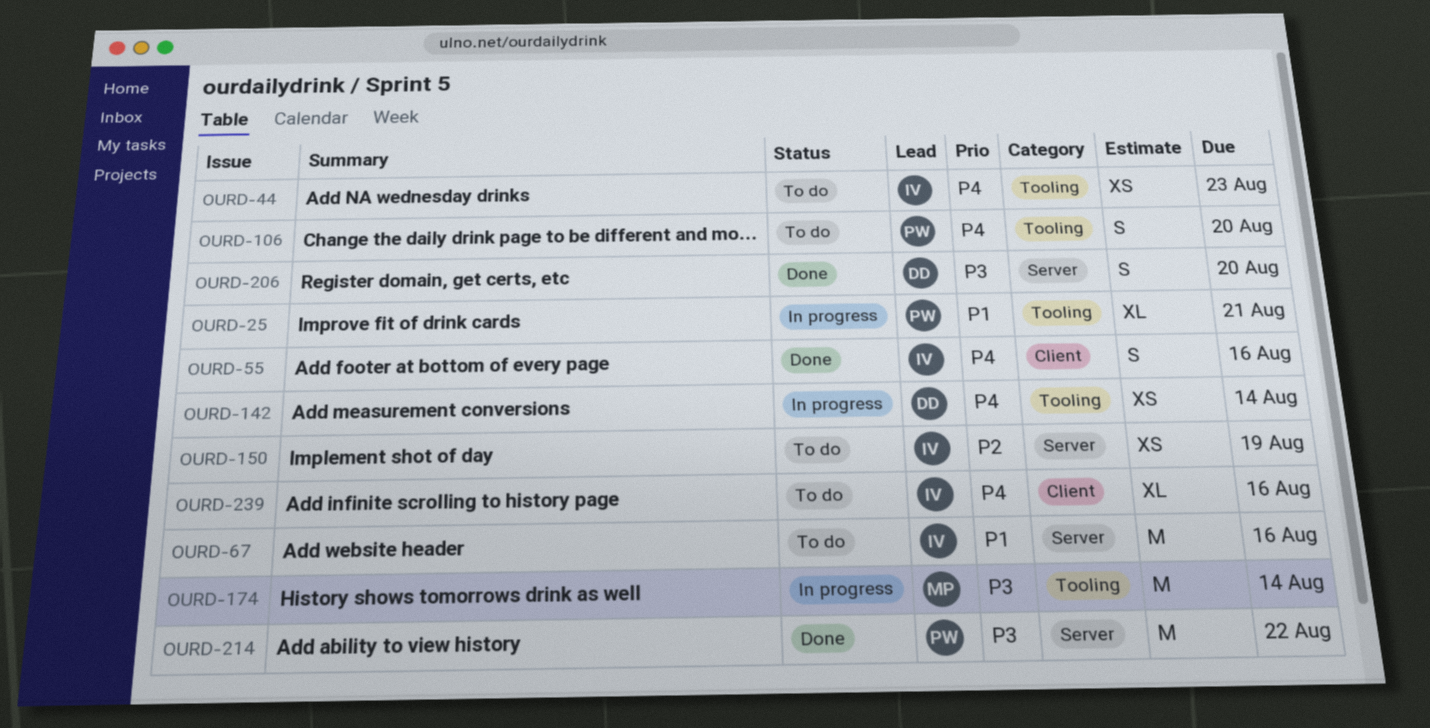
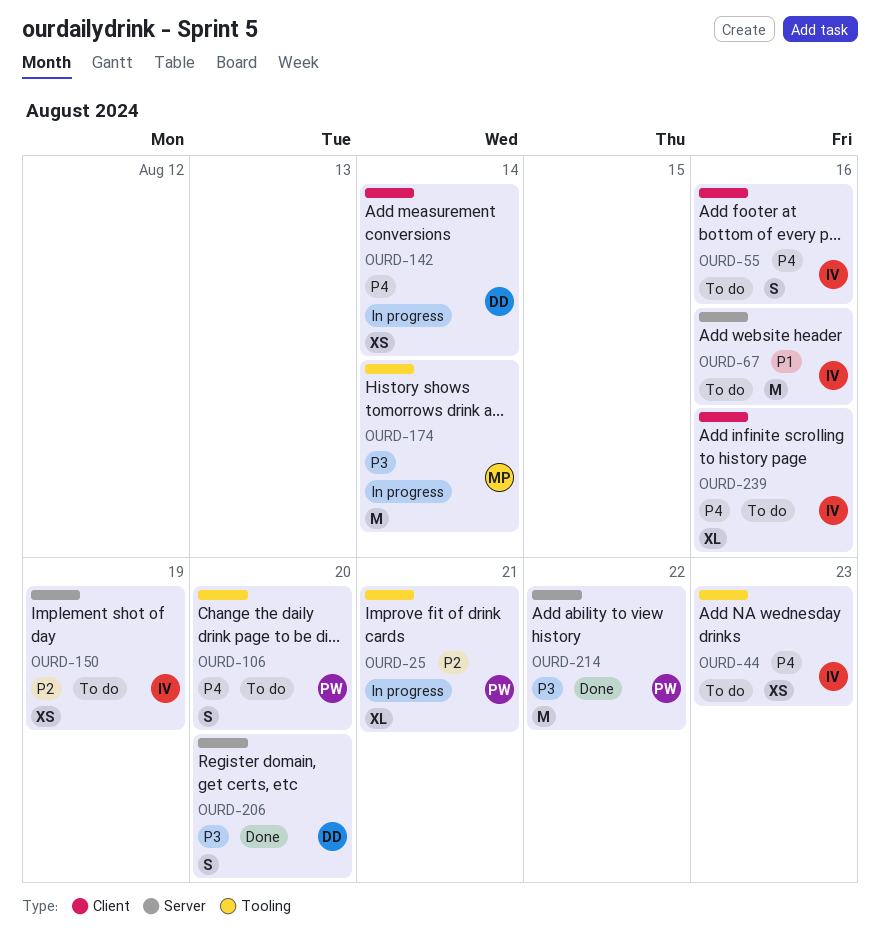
OURD-25, priority: P1 -> P2
OURD-55, status: Done -> To do
OURD-142, label: Tooling -> Client

